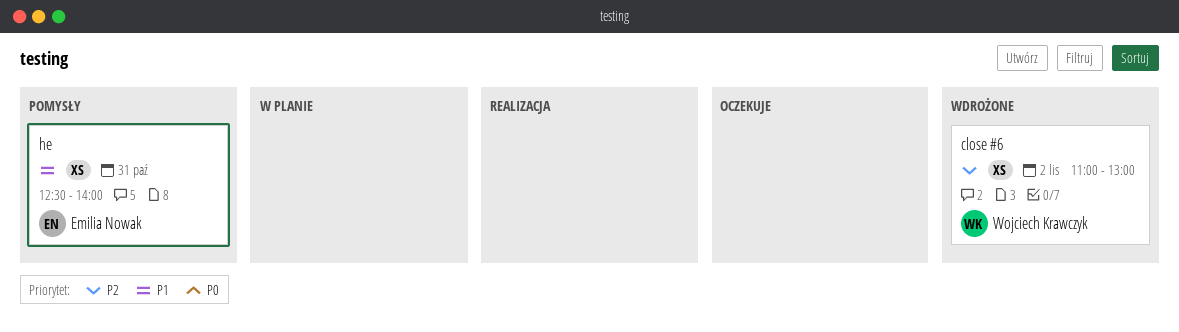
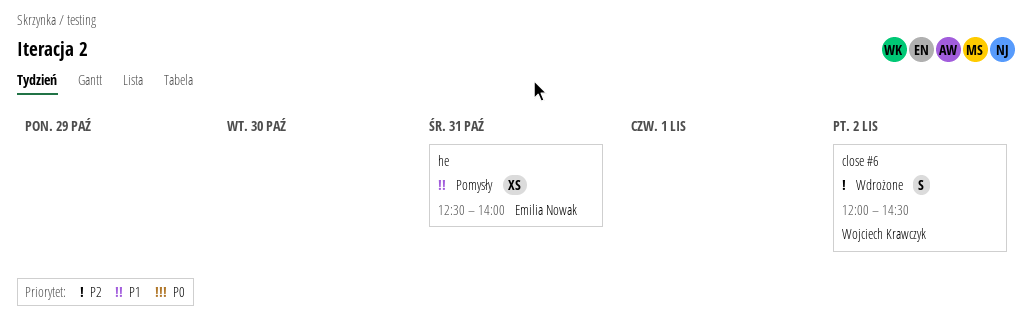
close #6, estimate: XS -> S
close #6, begins: 11:00 -> 12:00
close #6, ends: 13:00 -> 14:30

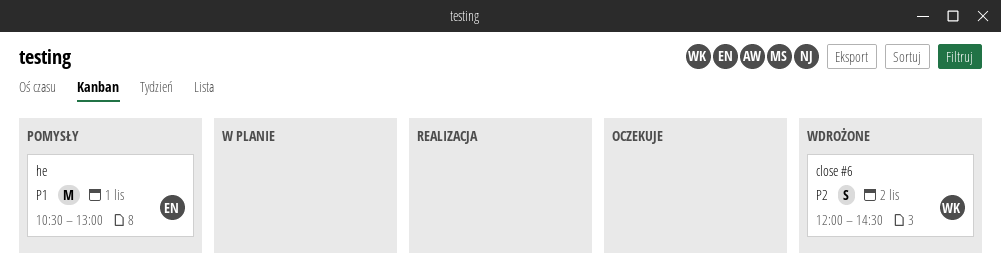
he, estimate: XS -> M
he, day: Oct 31 -> Nov 1
he, begins: 12:30 -> 10:30
he, ends: 14:00 -> 13:00

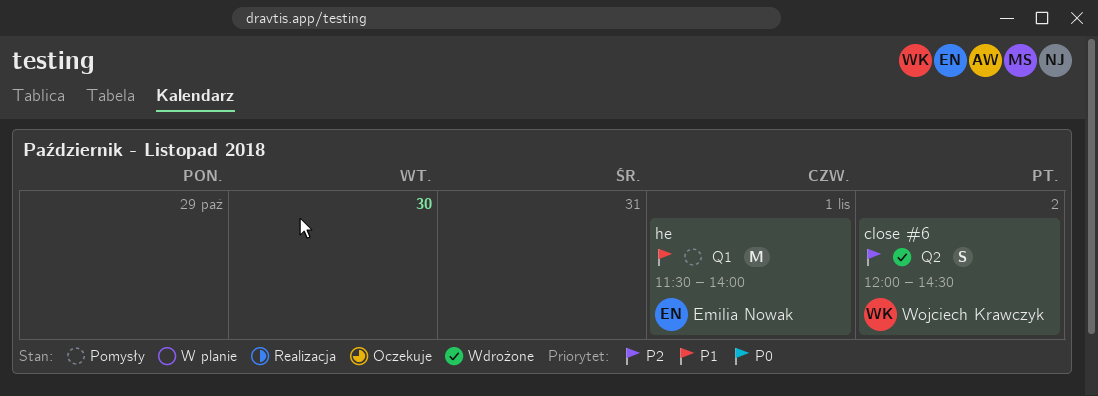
he, begins: 10:30 -> 11:30
he, ends: 13:00 -> 14:00

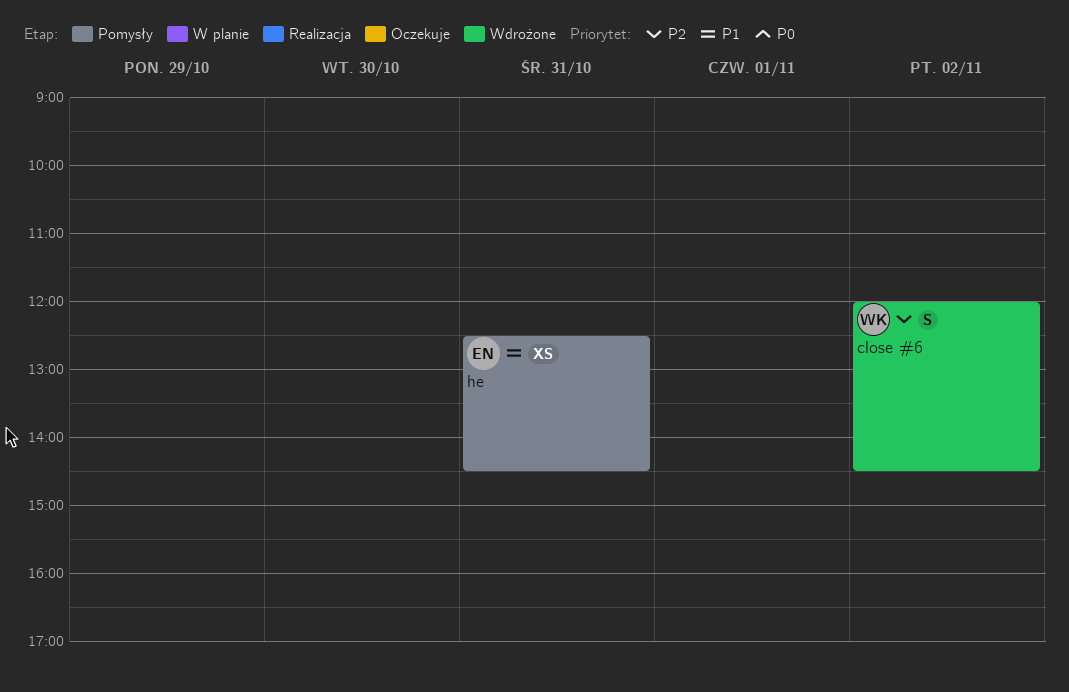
he, estimate: M -> XS
he, day: Nov 1 -> Oct 31
he, begins: 11:30 -> 12:30
he, ends: 14:00 -> 14:30

